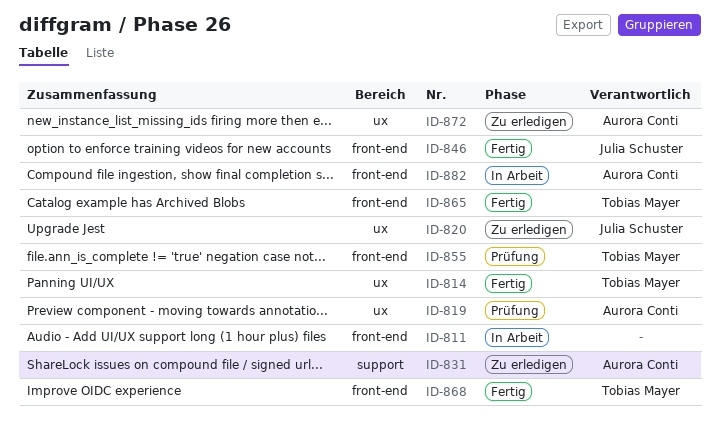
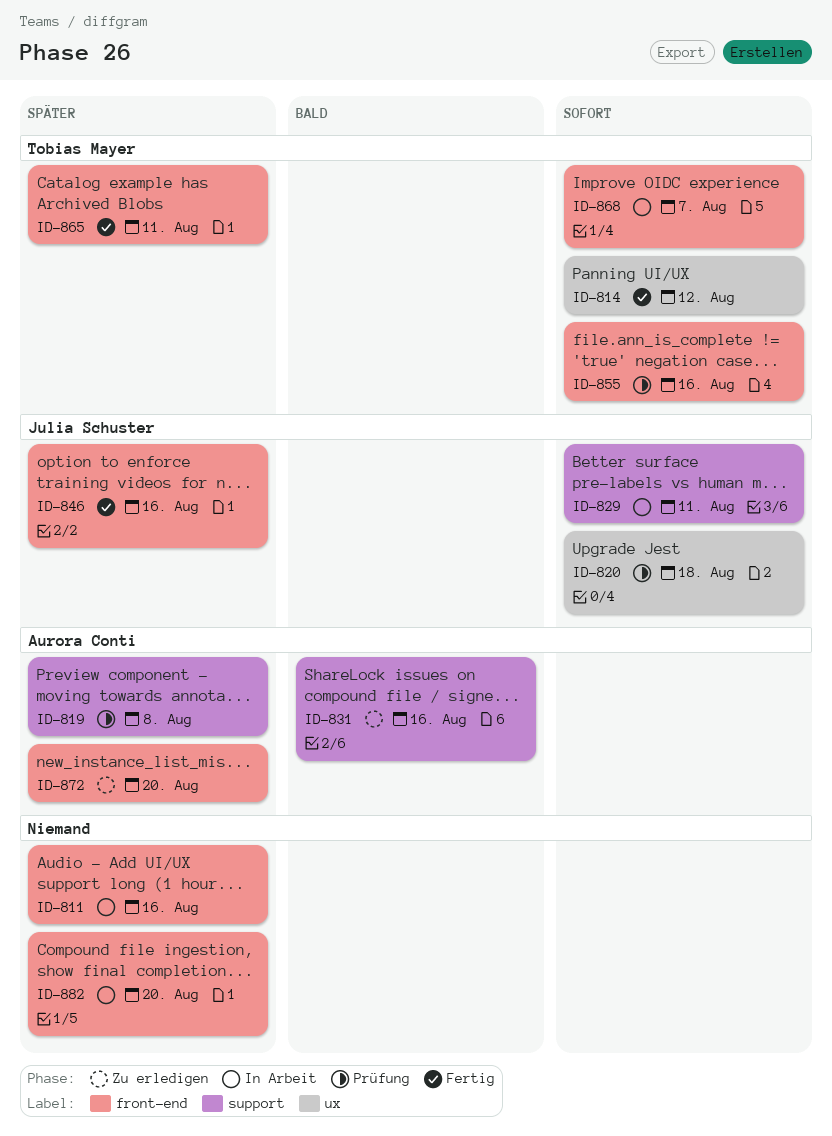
ID-819, label: ux -> support
ID-820, status: Zu erledigen -> Prüfung
ID-829: none -> present
ID-868, status: Fertig -> In Arbeit
ID-872, label: ux -> front-end
ID-882, owner: Aurora Conti -> none

